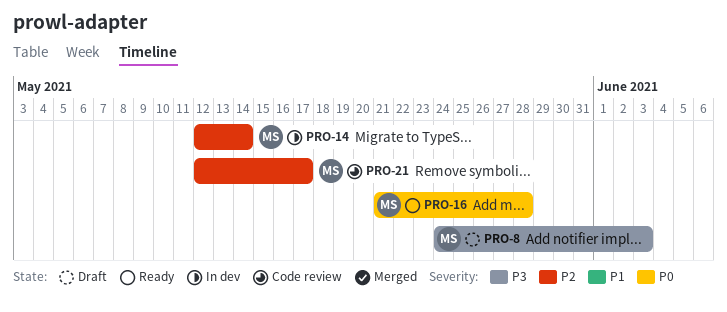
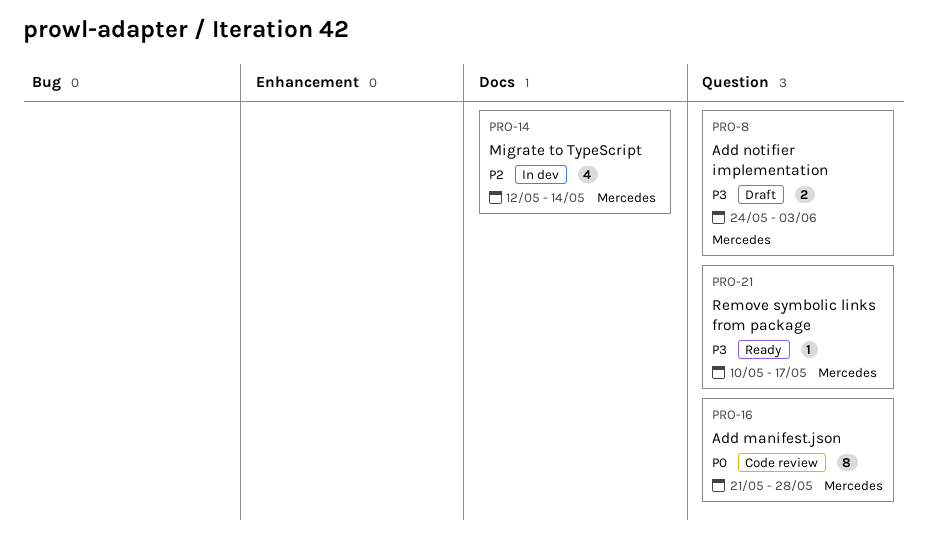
PRO-16, status: Ready -> Code review
PRO-21, status: Code review -> Ready
PRO-21, priority: P2 -> P3
PRO-21, start: May 12 -> May 10

